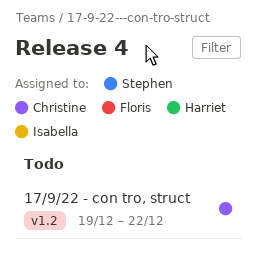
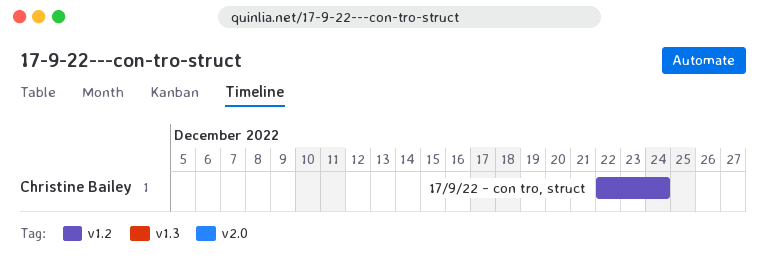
17/9/22 - con tro, struct, start: Dec 19 -> Dec 22
17/9/22 - con tro, struct, due: Dec 22 -> Dec 24

